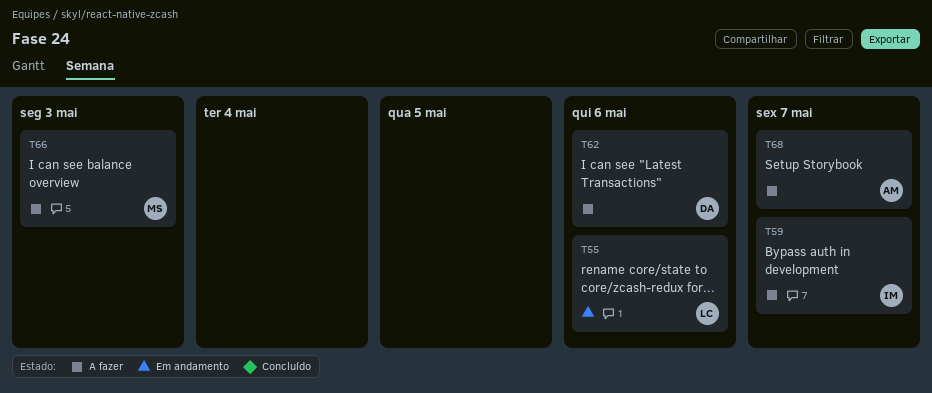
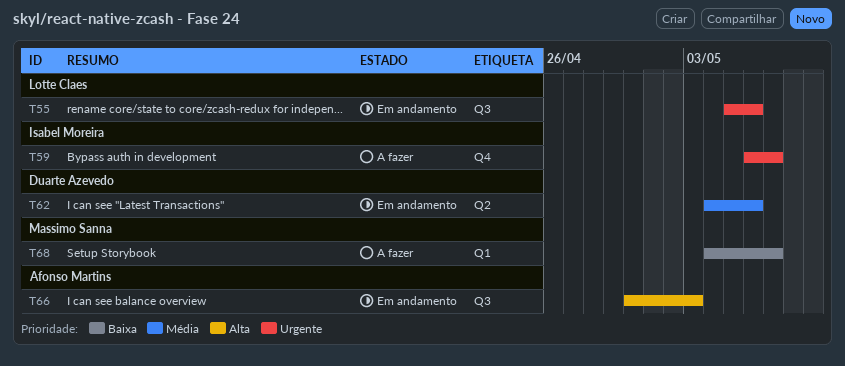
T62, status: A fazer -> Em andamento
T66, status: A fazer -> Em andamento
T66, owner: Massimo Sanna -> Afonso Martins
T68, owner: Afonso Martins -> Massimo Sanna

